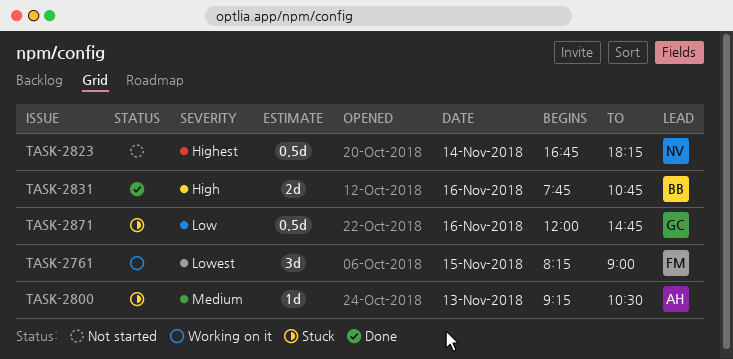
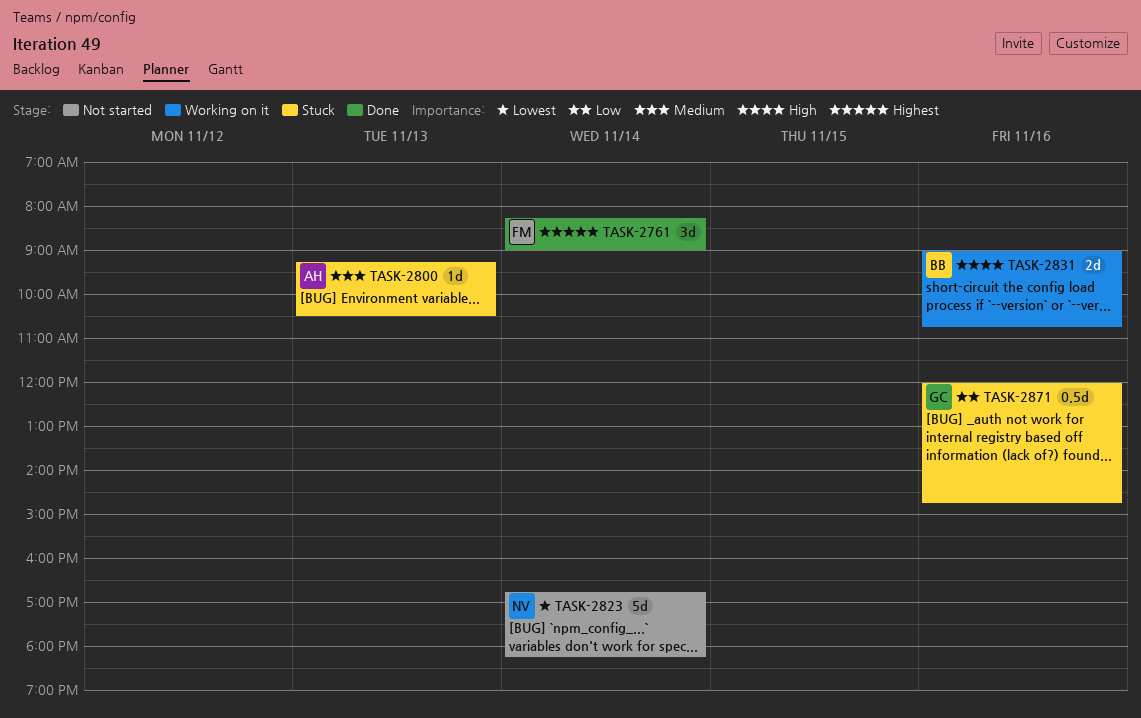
TASK-2761, status: Working on it -> Done
TASK-2761, priority: Lowest -> Highest
TASK-2761, day: Nov 15 -> Nov 14
TASK-2823, priority: Highest -> Lowest
TASK-2823, estimate: 0.5d -> 5d
TASK-2831, status: Done -> Working on it
TASK-2831, begins: 07:45 -> 09:00

